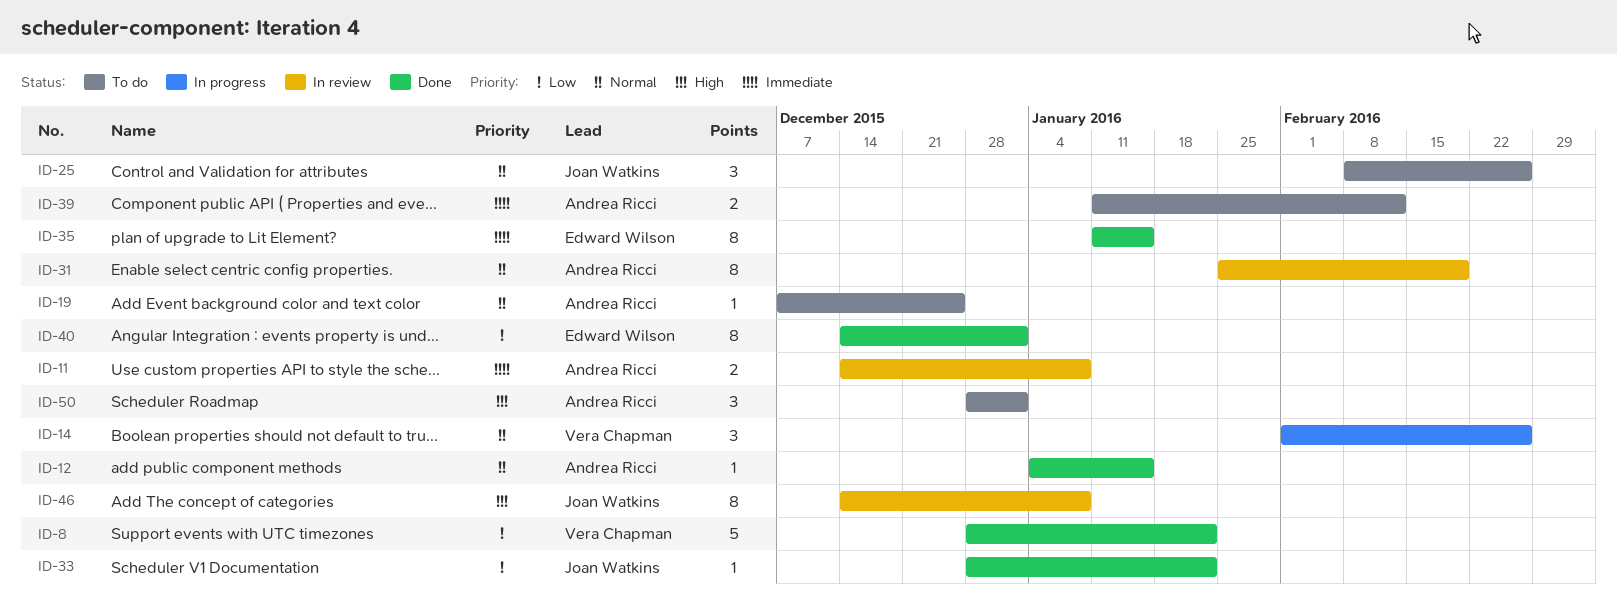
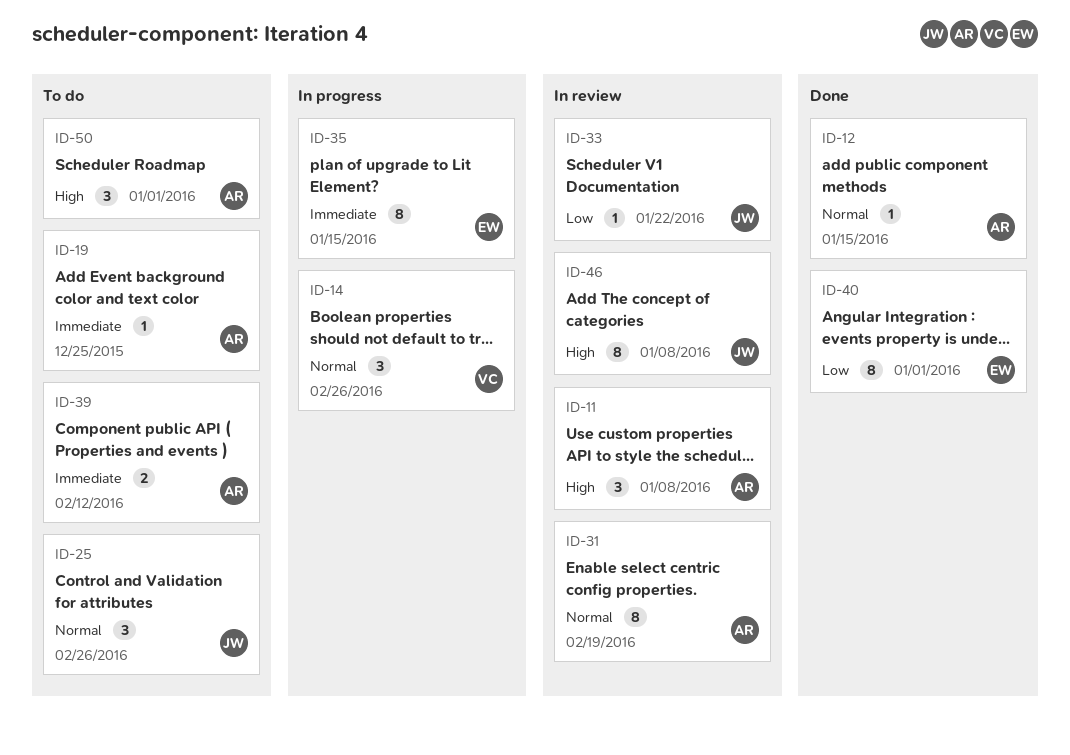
ID-8: present -> none
ID-11, priority: Immediate -> High
ID-11, estimate: 2 -> 3
ID-19, priority: Normal -> Immediate
ID-33, status: Done -> In review
ID-35, status: Done -> In progress

